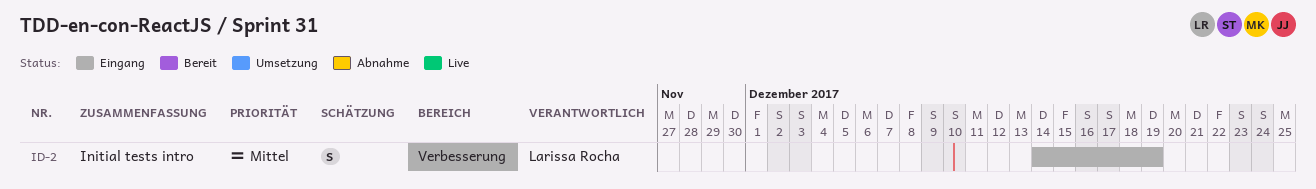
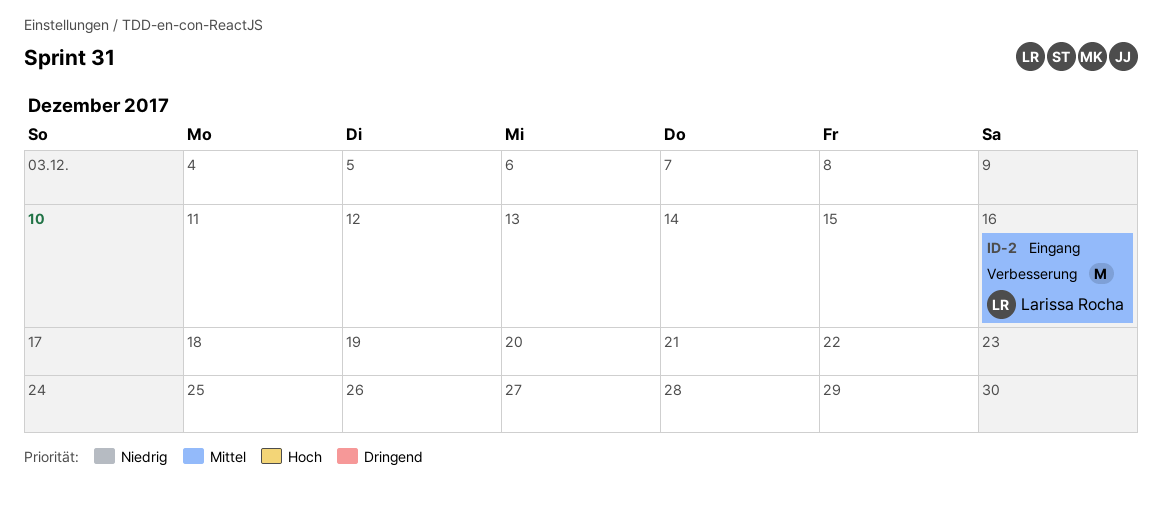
ID-2, estimate: S -> M
ID-2, due: Dec 19 -> Dec 16

